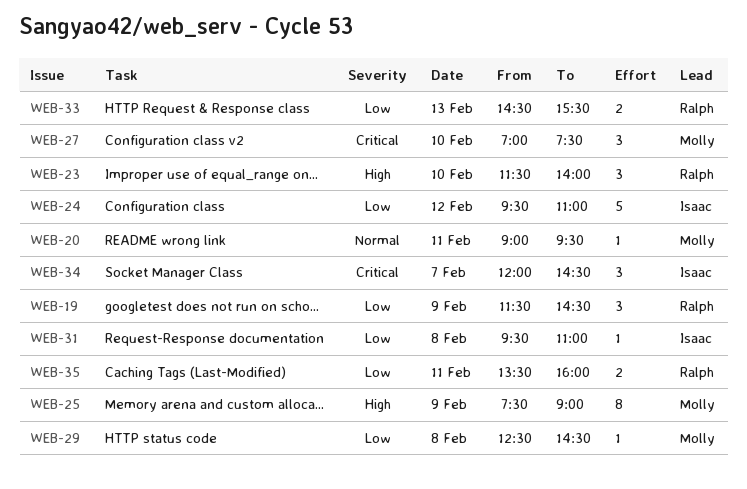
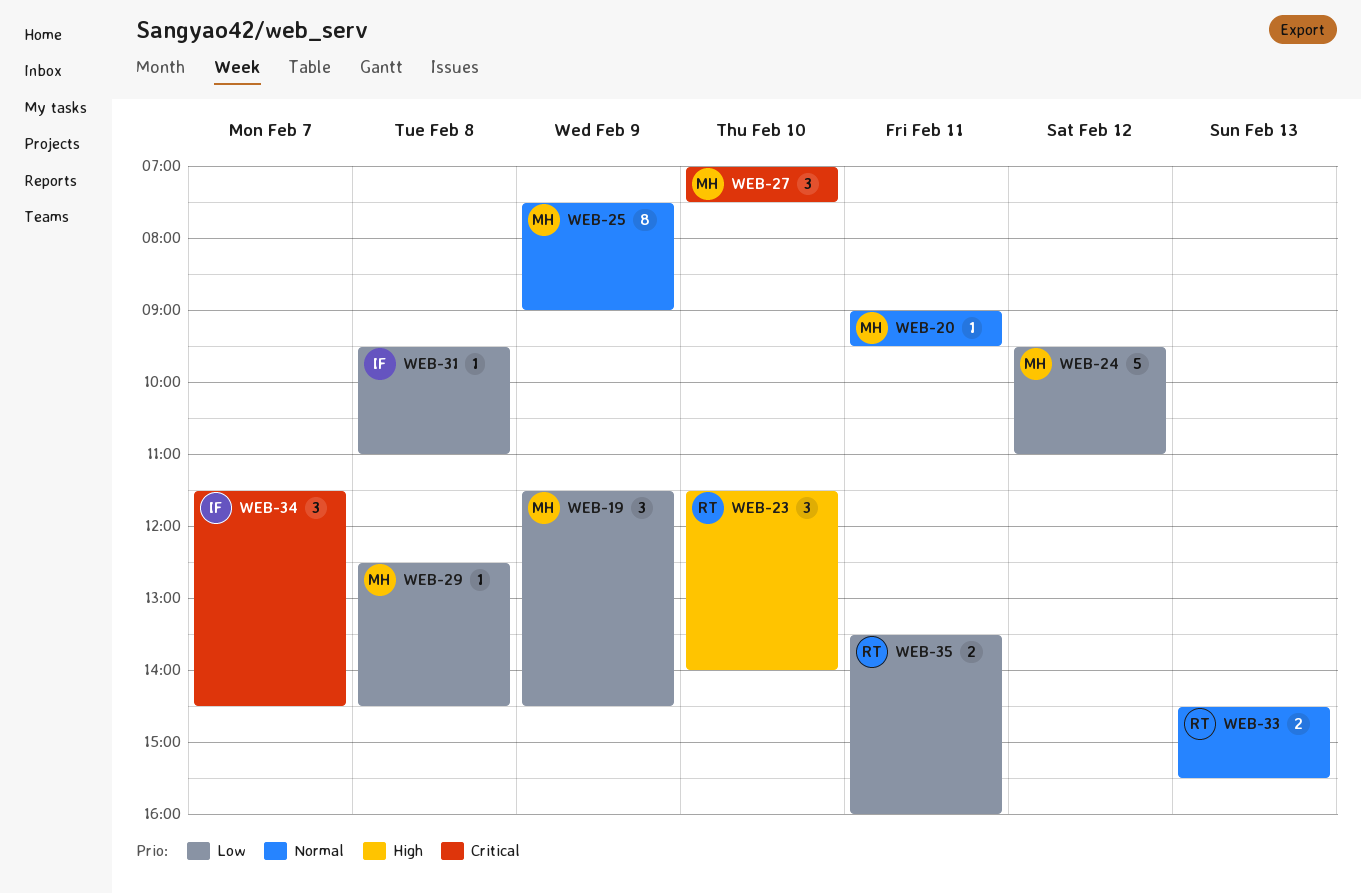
WEB-19, owner: Ralph -> Molly
WEB-24, owner: Isaac -> Molly
WEB-25, priority: High -> Normal
WEB-33, priority: Low -> Normal
WEB-34, begins: 12:00 -> 11:30

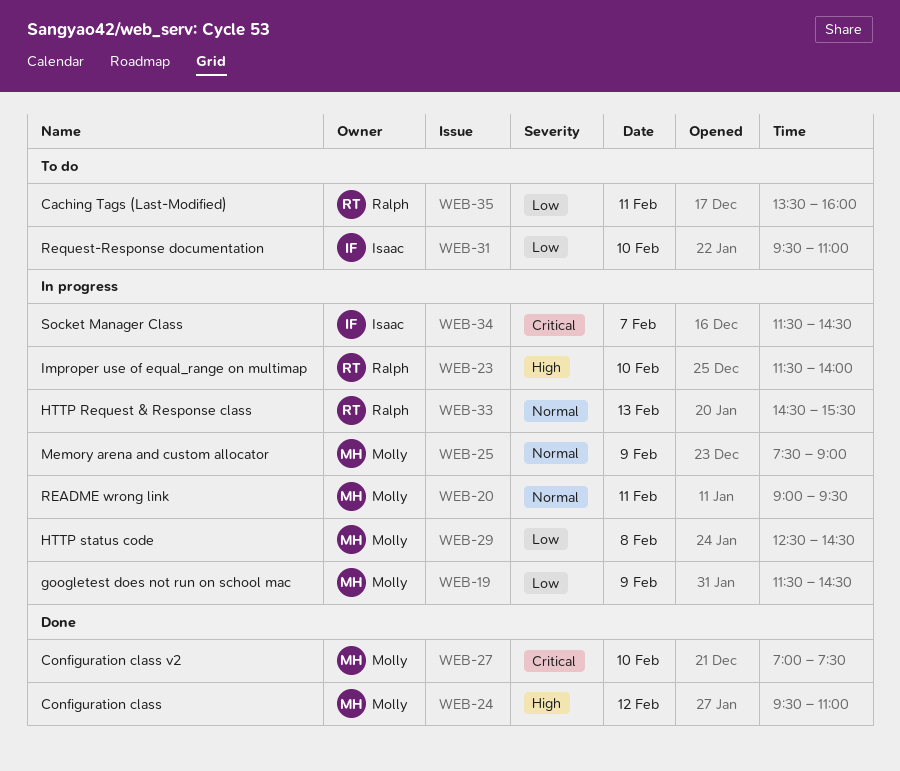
WEB-24, priority: Low -> High
WEB-31, day: Feb 8 -> Feb 10

